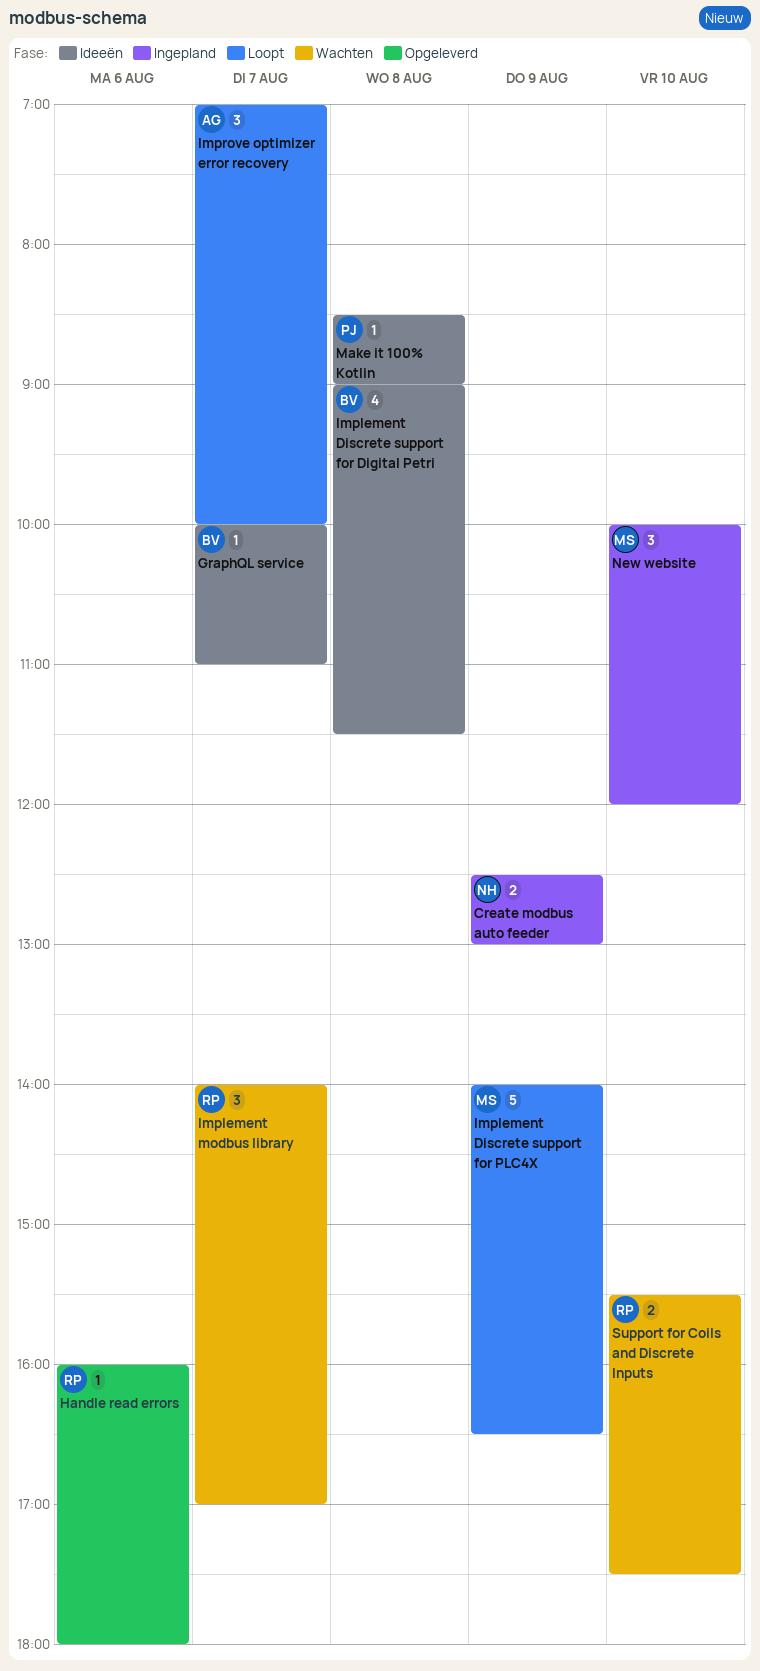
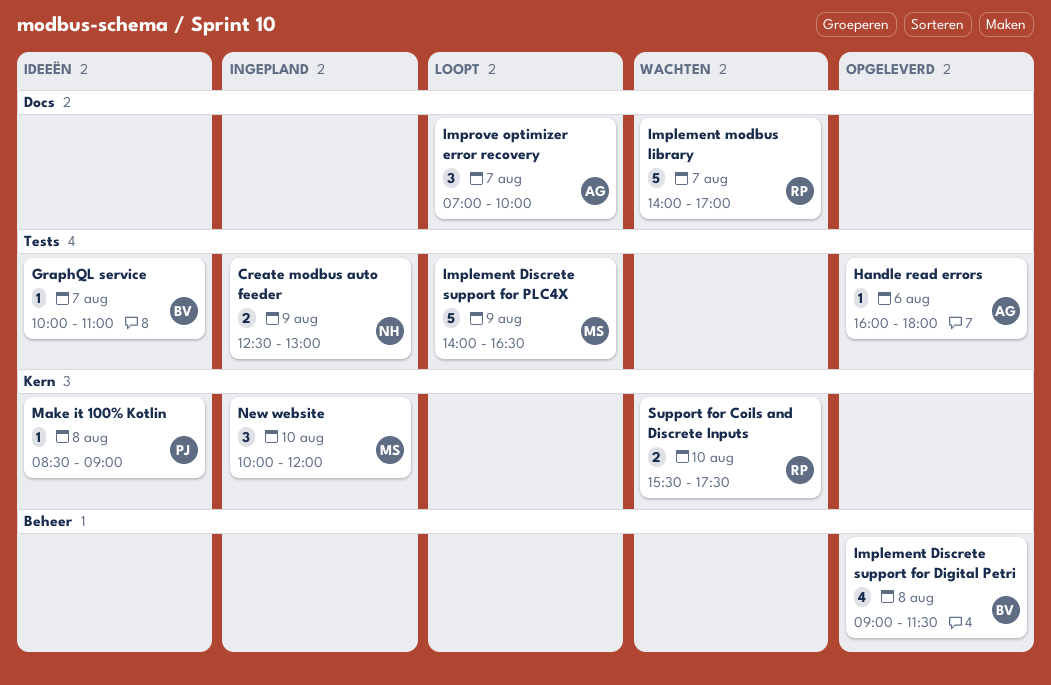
Handle read errors, owner: RP -> AG
Implement Discrete support for Digital Petri, status: Ideeën -> Opgeleverd
Implement modbus library, estimate: 3 -> 5

